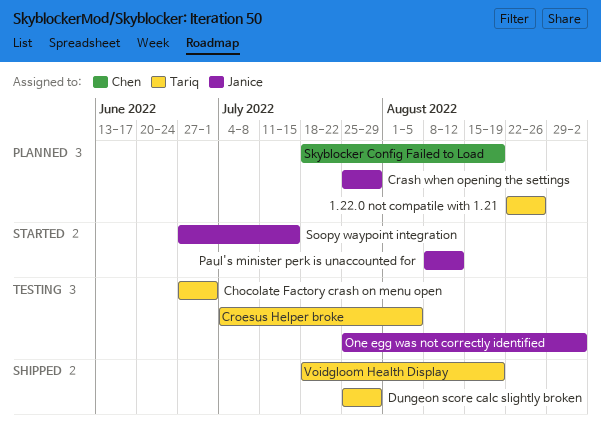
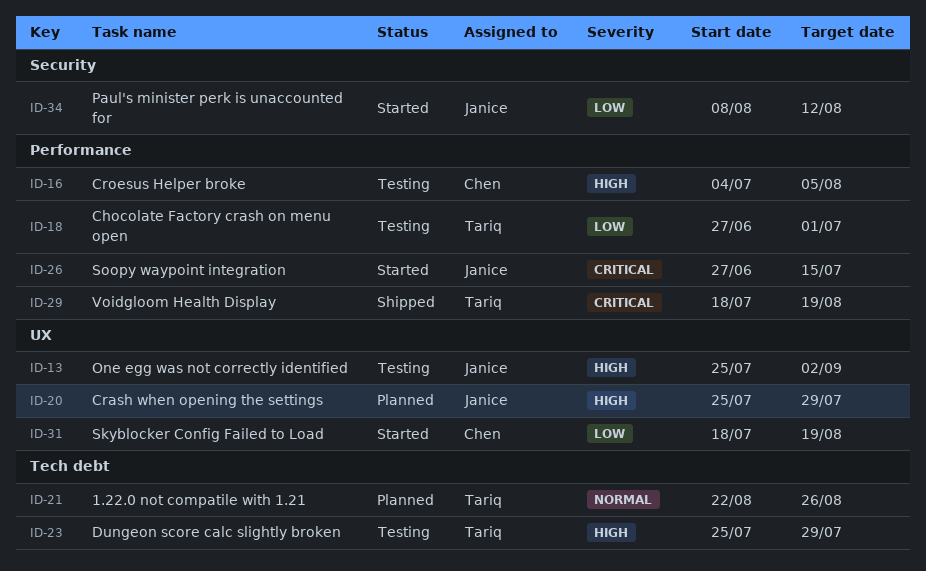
Croesus Helper broke, owner: Tariq -> Chen
Dungeon score calc slightly broken, status: Shipped -> Testing
Skyblocker Config Failed to Load, status: Planned -> Started

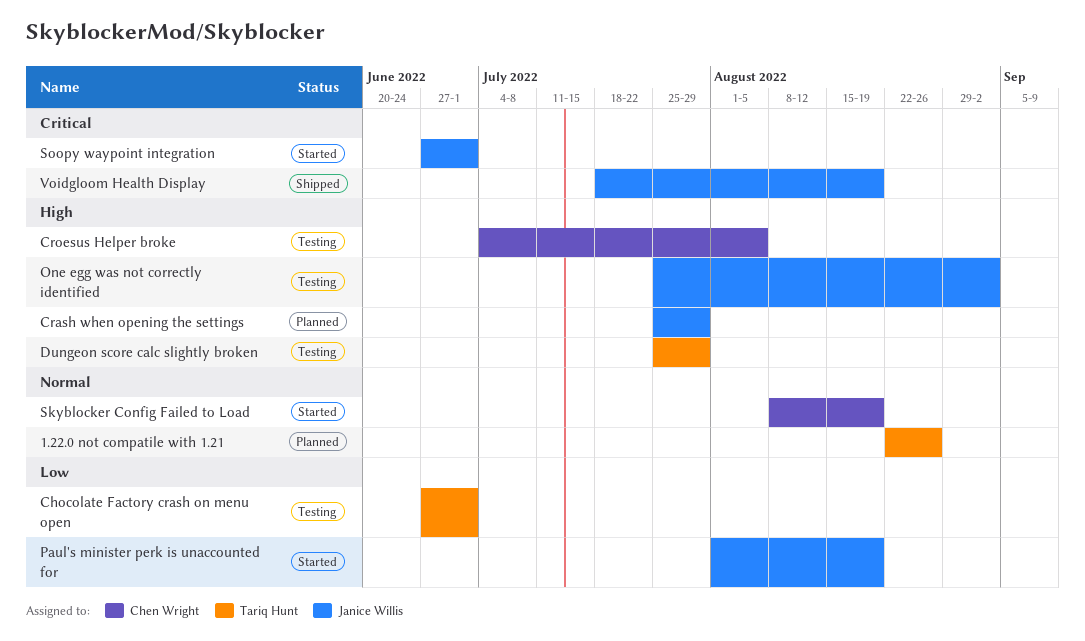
Paul's minister perk is unaccounted for, start: Aug 8 -> Aug 1
Paul's minister perk is unaccounted for, due: Aug 12 -> Aug 19
Skyblocker Config Failed to Load, priority: Low -> Normal
Skyblocker Config Failed to Load, start: Jul 18 -> Aug 8
Soopy waypoint integration, due: Jul 15 -> Jul 1
Voidgloom Health Display, owner: Tariq Hunt -> Janice Willis

